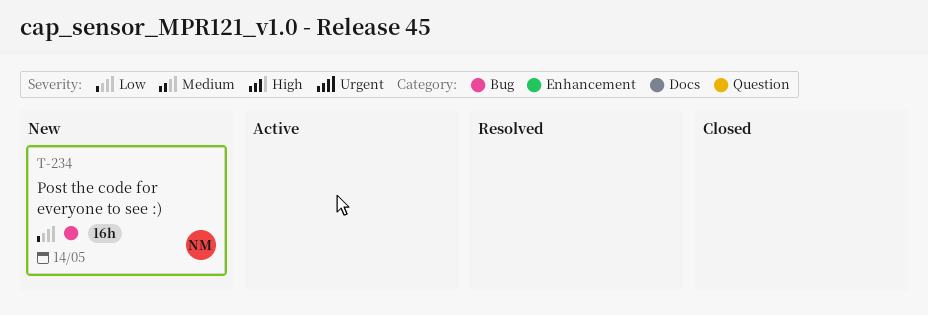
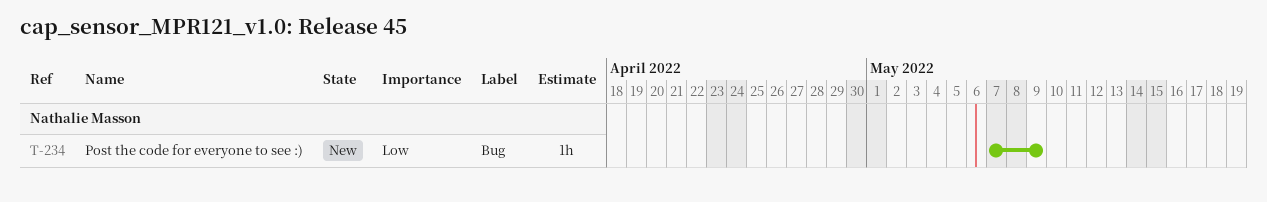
T-234, estimate: 16h -> 1h
T-234, due: May 14 -> May 9

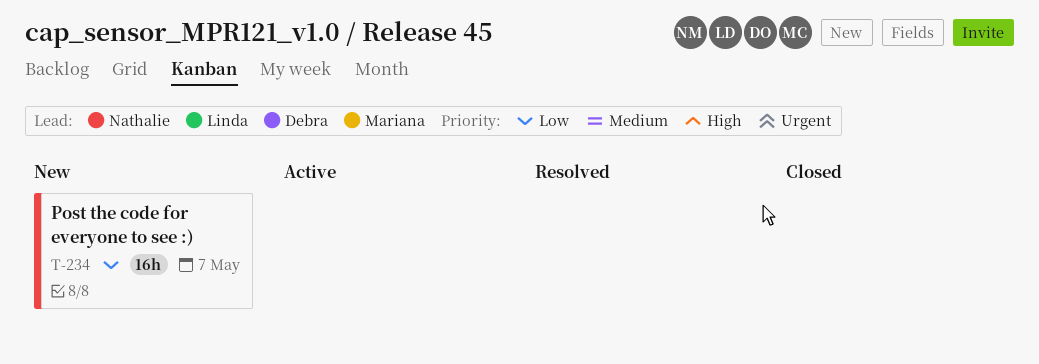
T-234, estimate: 1h -> 16h
T-234, due: May 9 -> May 7

